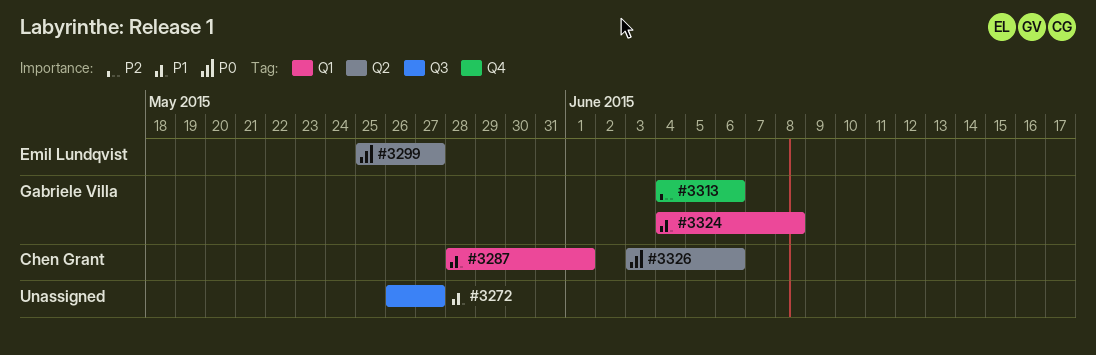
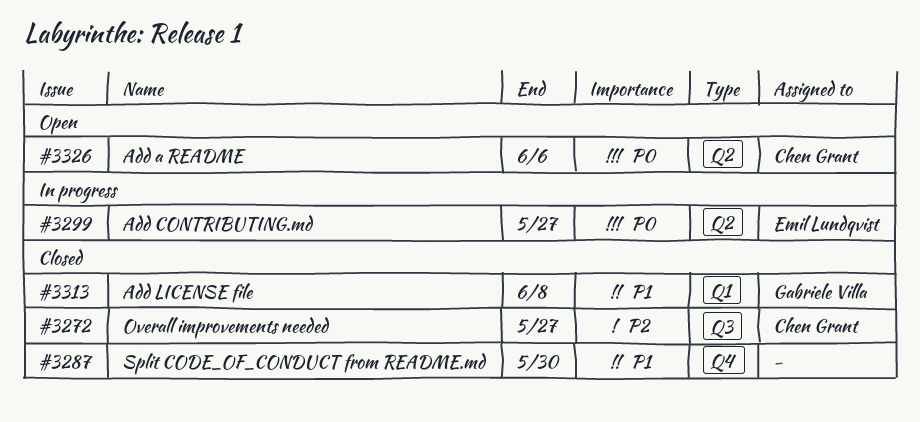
#3272, owner: none -> Chen Grant
#3272, priority: P1 -> P2
#3287, owner: Chen Grant -> none
#3287, label: Q1 -> Q4
#3287, due: Jun 1 -> May 30
#3313, priority: P2 -> P1
#3313, label: Q4 -> Q1
#3313, due: Jun 6 -> Jun 8
#3324: present -> none

